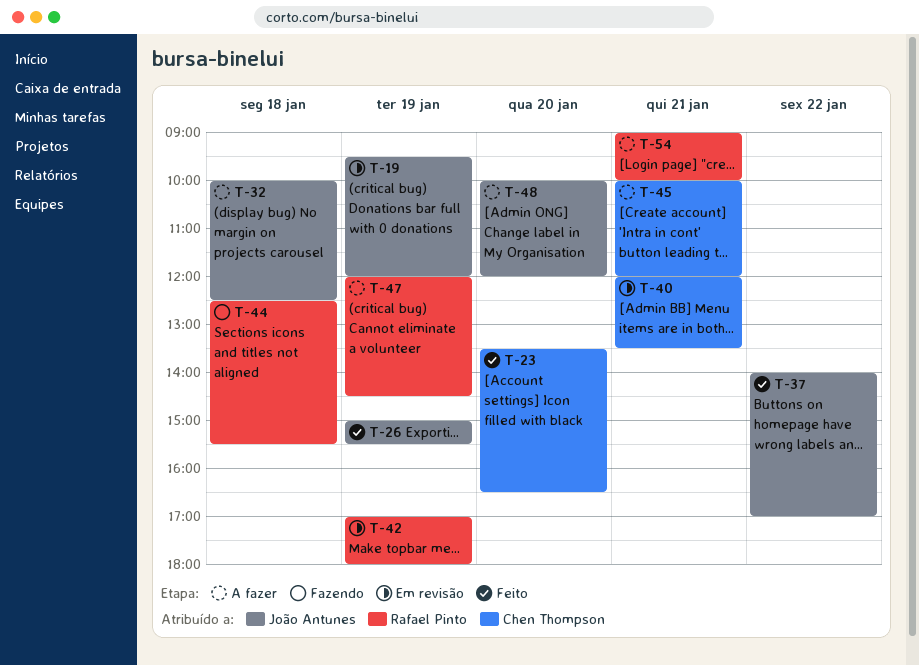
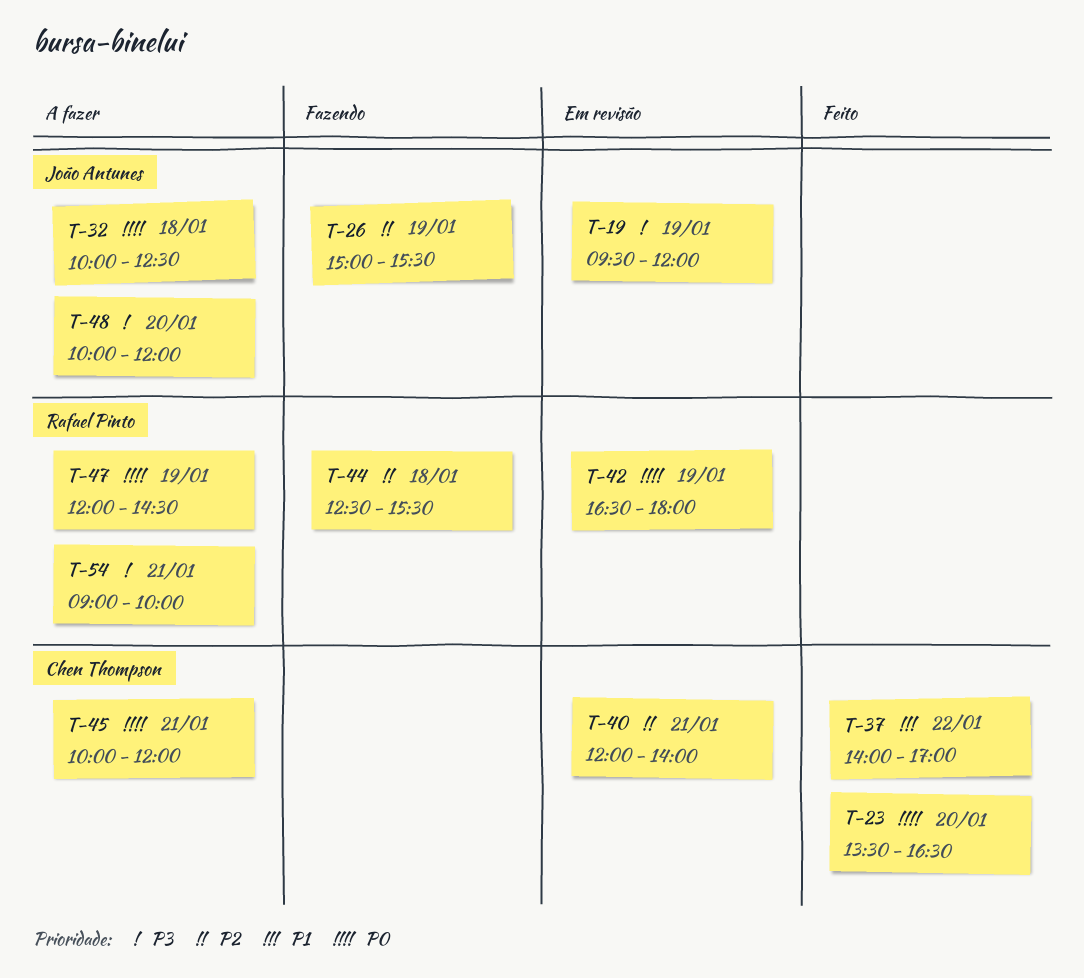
T-26, status: Feito -> Fazendo
T-37, owner: João Antunes -> Chen Thompson
T-40, ends: 13:30 -> 14:00
T-42, begins: 17:00 -> 16:30

